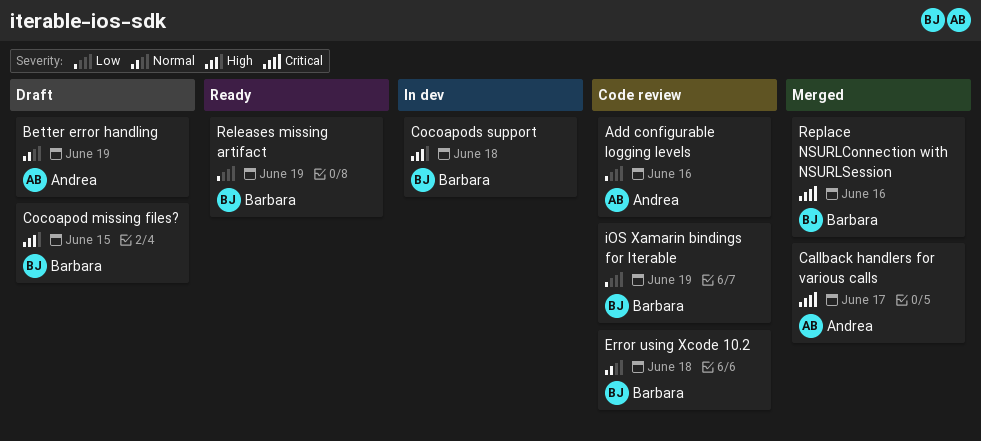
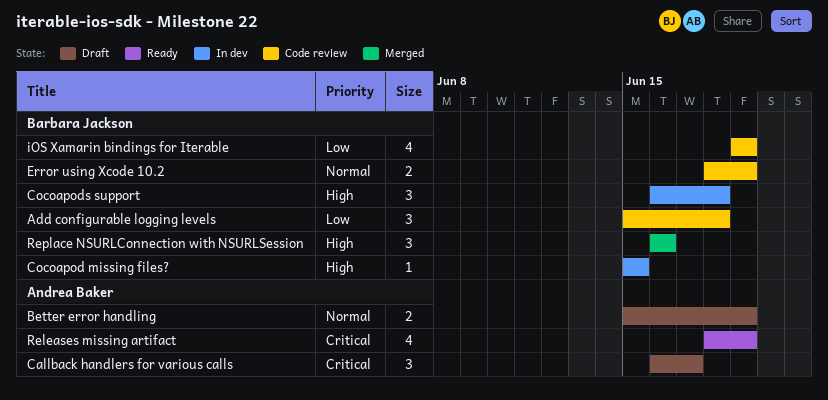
Add configurable logging levels, owner: Andrea Baker -> Barbara Jackson
Add configurable logging levels, due: Jun 16 -> Jun 18
Callback handlers for various calls, status: Merged -> Draft
Cocoapod missing files?, status: Draft -> In dev
Error using Xcode 10.2, due: Jun 18 -> Jun 19
Releases missing artifact, owner: Barbara Jackson -> Andrea Baker
Releases missing artifact, priority: Low -> Critical
Replace NSURLConnection with NSURLSession, priority: Critical -> High

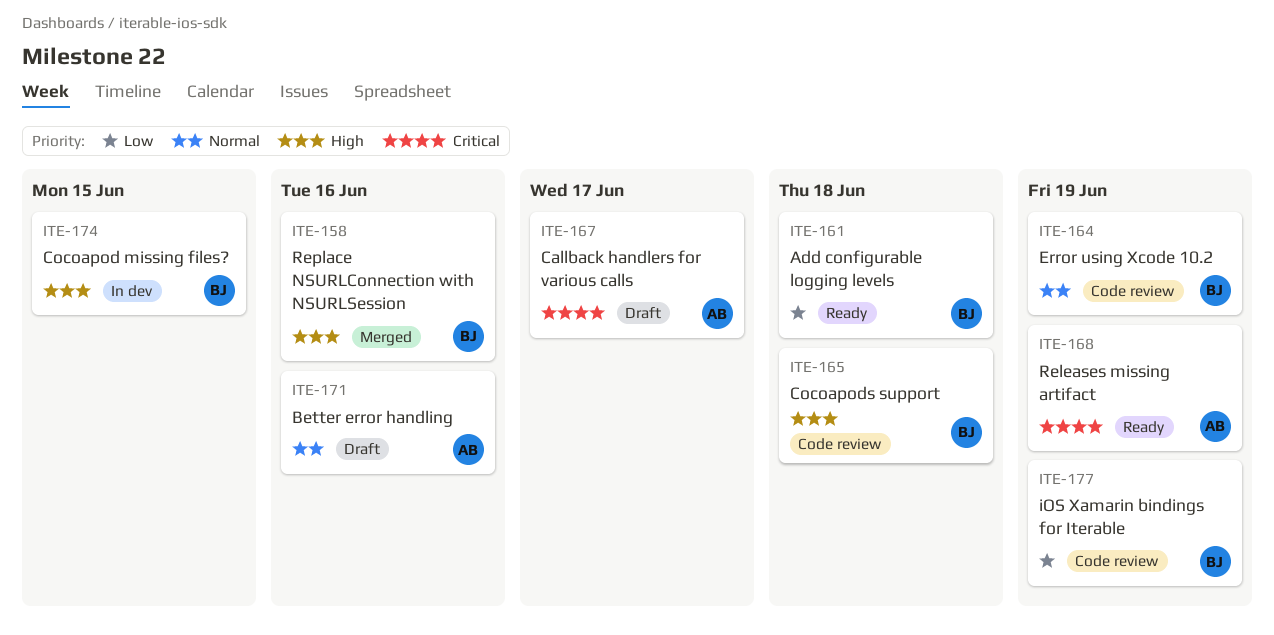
Add configurable logging levels, status: Code review -> Ready
Better error handling, due: Jun 19 -> Jun 16
Cocoapods support, status: In dev -> Code review

